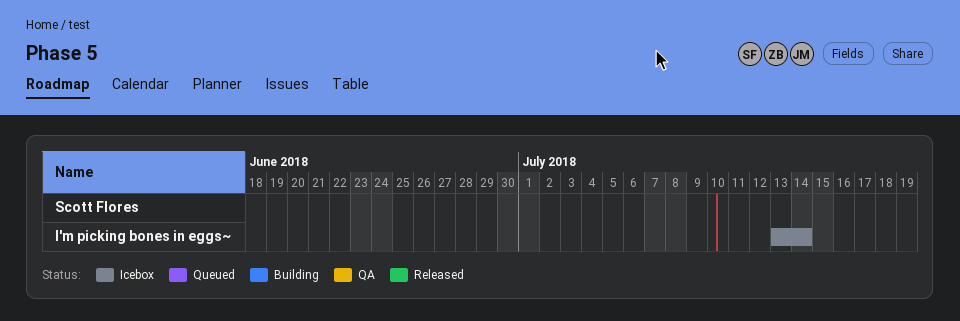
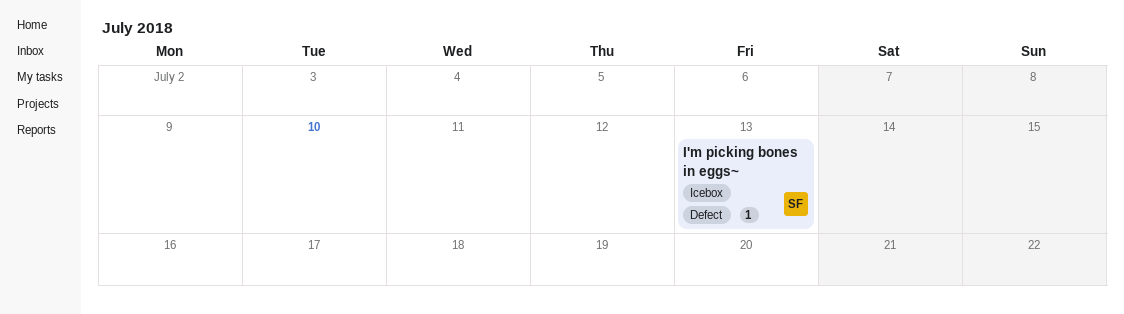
I'm picking bones in eggs~, due: Jul 14 -> Jul 13

